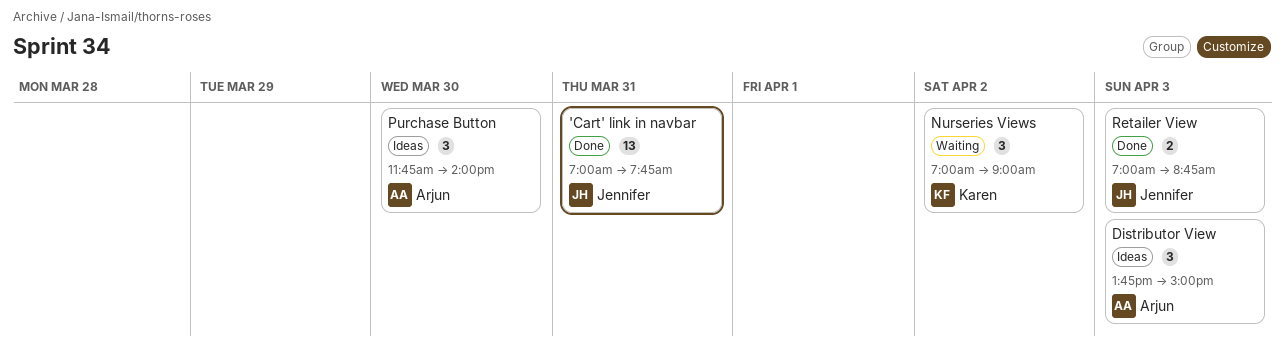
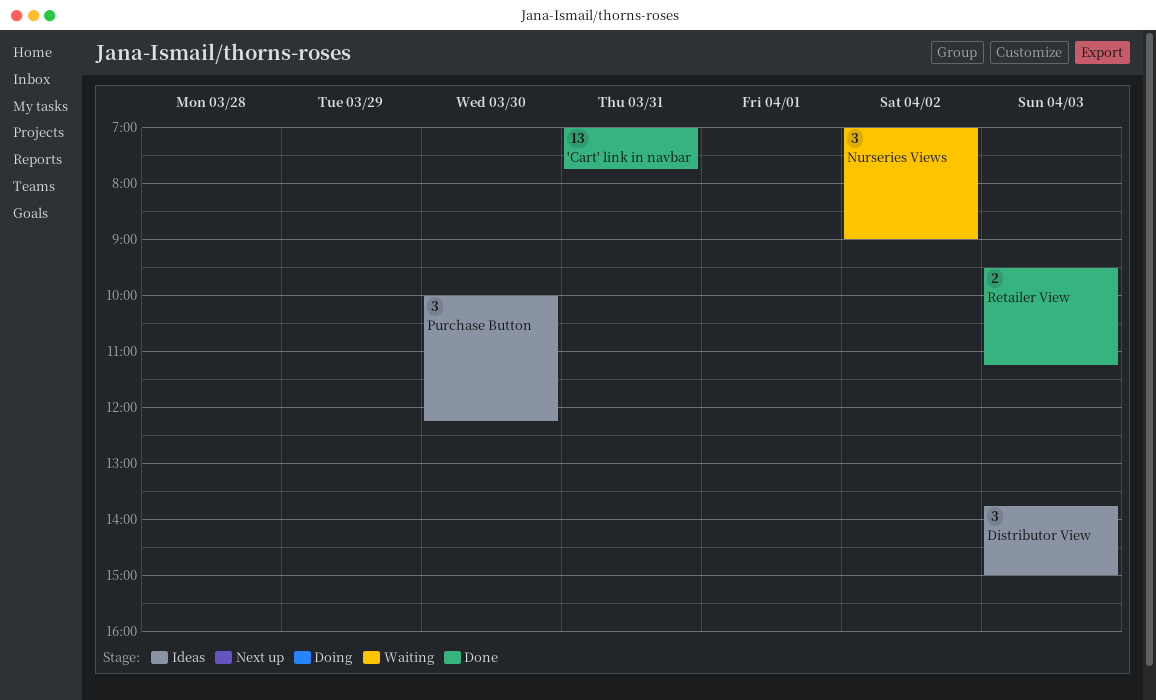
Purchase Button, begins: 11:45 -> 10:00
Purchase Button, ends: 14:00 -> 12:15
Retailer View, begins: 07:00 -> 09:30
Retailer View, ends: 08:45 -> 11:15

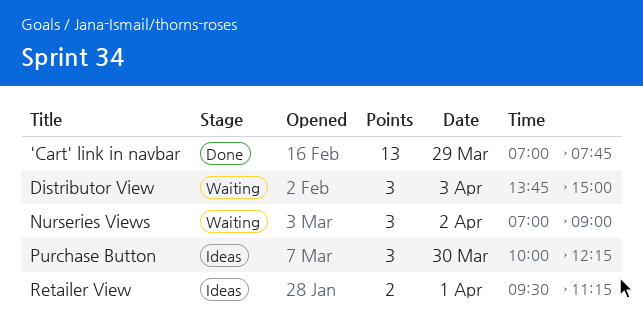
'Cart' link in navbar, day: Mar 31 -> Mar 29
Distributor View, status: Ideas -> Waiting
Retailer View, status: Done -> Ideas
Retailer View, day: Apr 3 -> Apr 1

